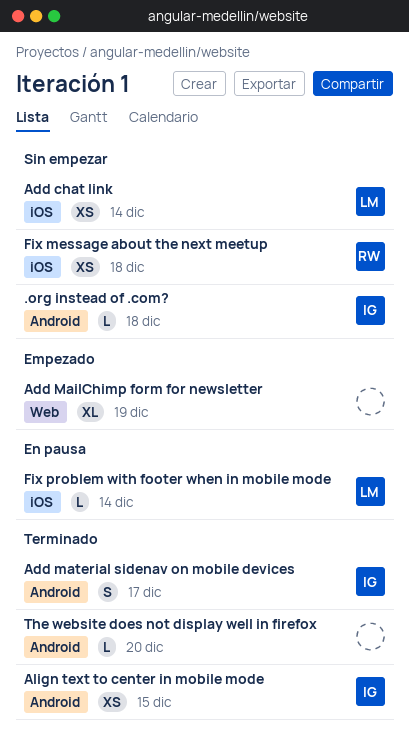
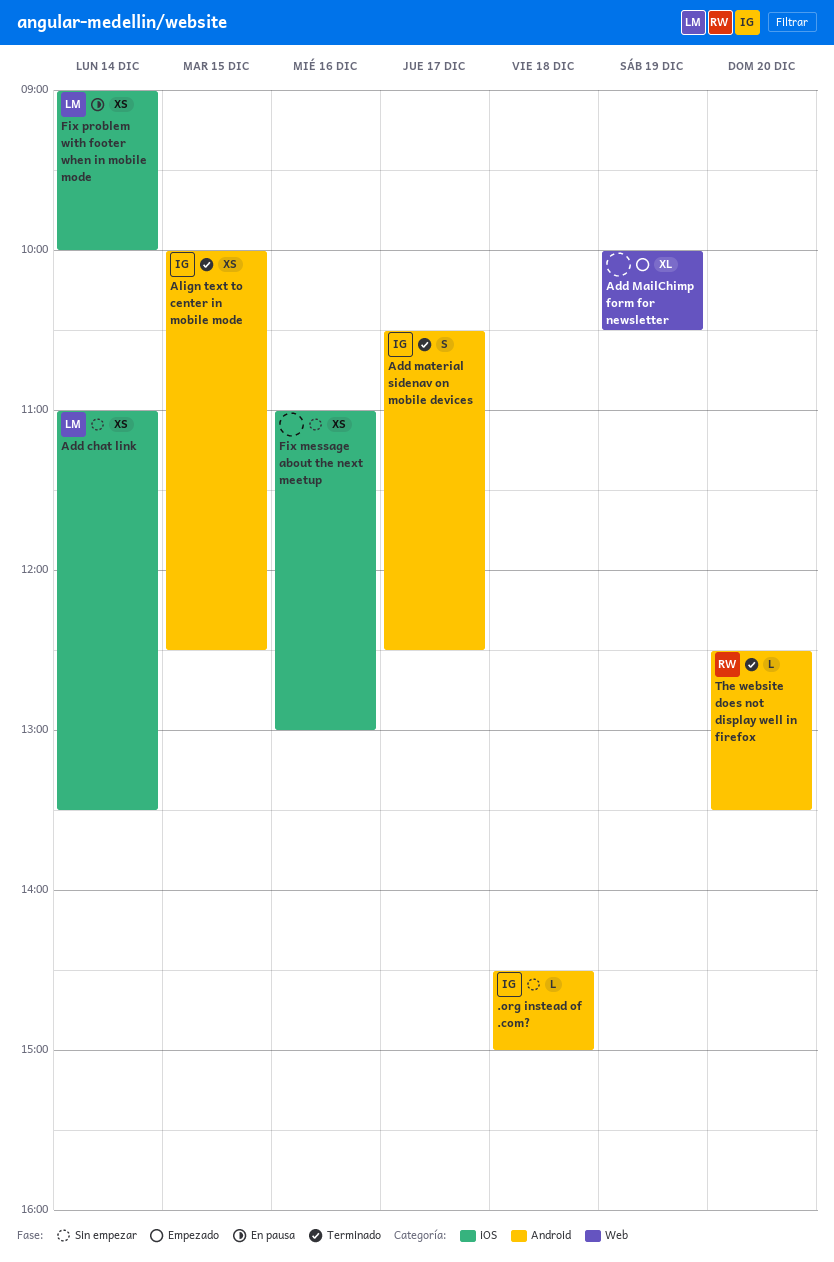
Fix message about the next meetup, owner: RW -> none
Fix message about the next meetup, day: Dec 18 -> Dec 16
Fix problem with footer when in mobile mode, estimate: L -> XS
The website does not display well in firefox, owner: none -> RW

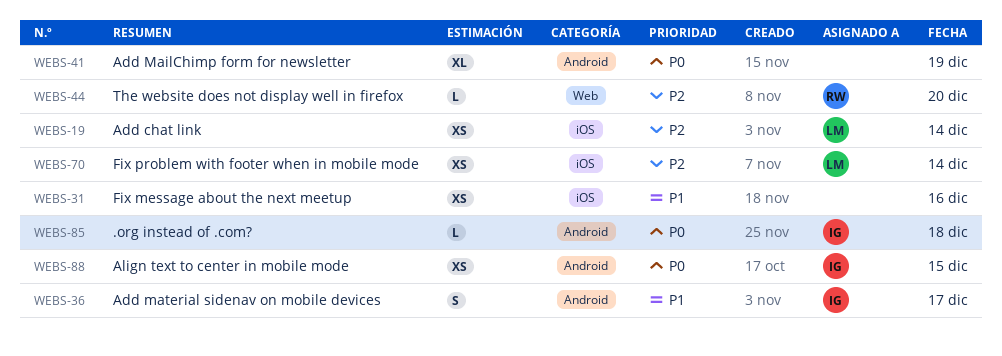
Add MailChimp form for newsletter, label: Web -> Android
The website does not display well in firefox, label: Android -> Web

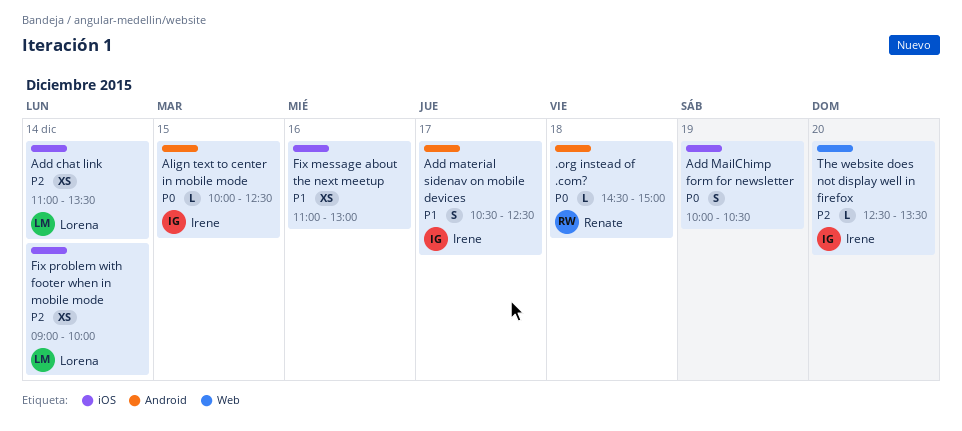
.org instead of .com?, owner: Irene -> Renate
Add MailChimp form for newsletter, label: Android -> iOS
Add MailChimp form for newsletter, estimate: XL -> S
Align text to center in mobile mode, estimate: XS -> L
The website does not display well in firefox, owner: Renate -> Irene

